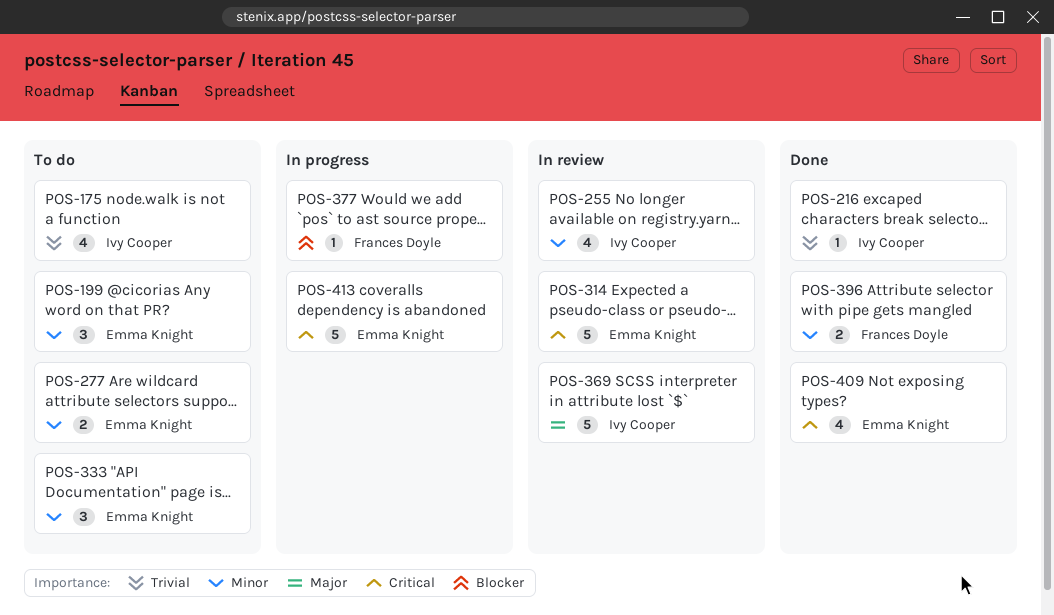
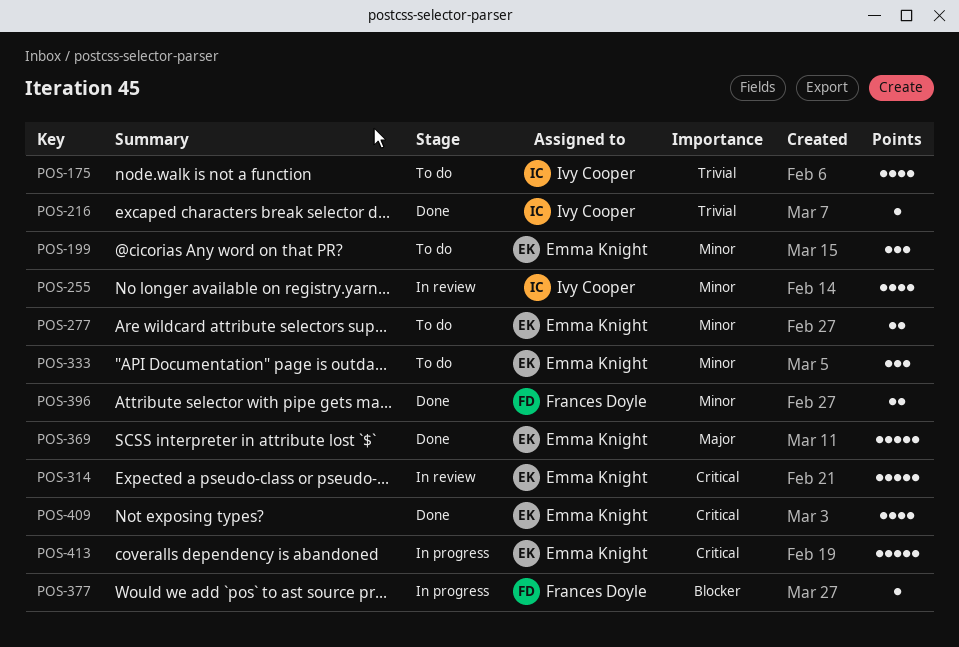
POS-369, status: In review -> Done
POS-369, owner: Ivy Cooper -> Emma Knight

